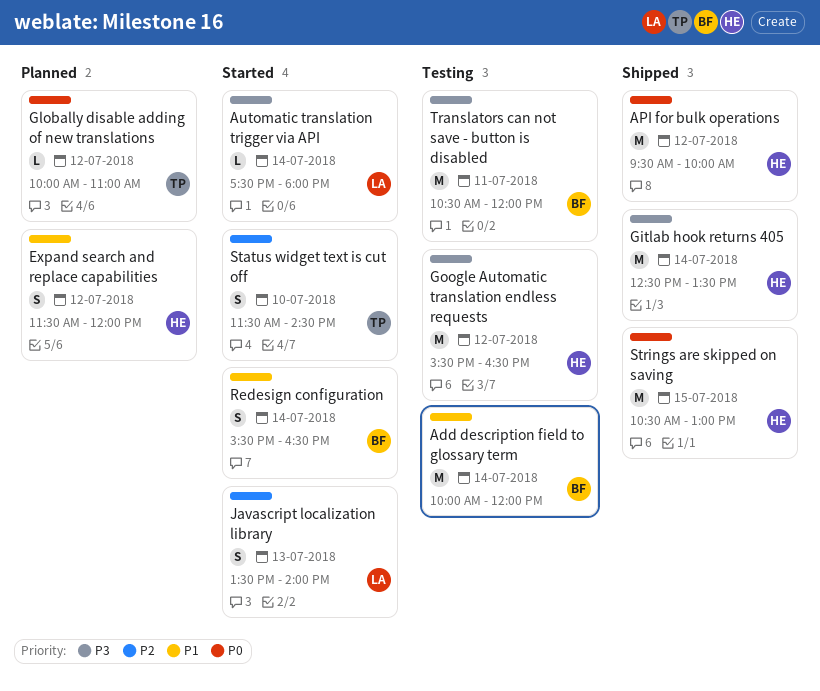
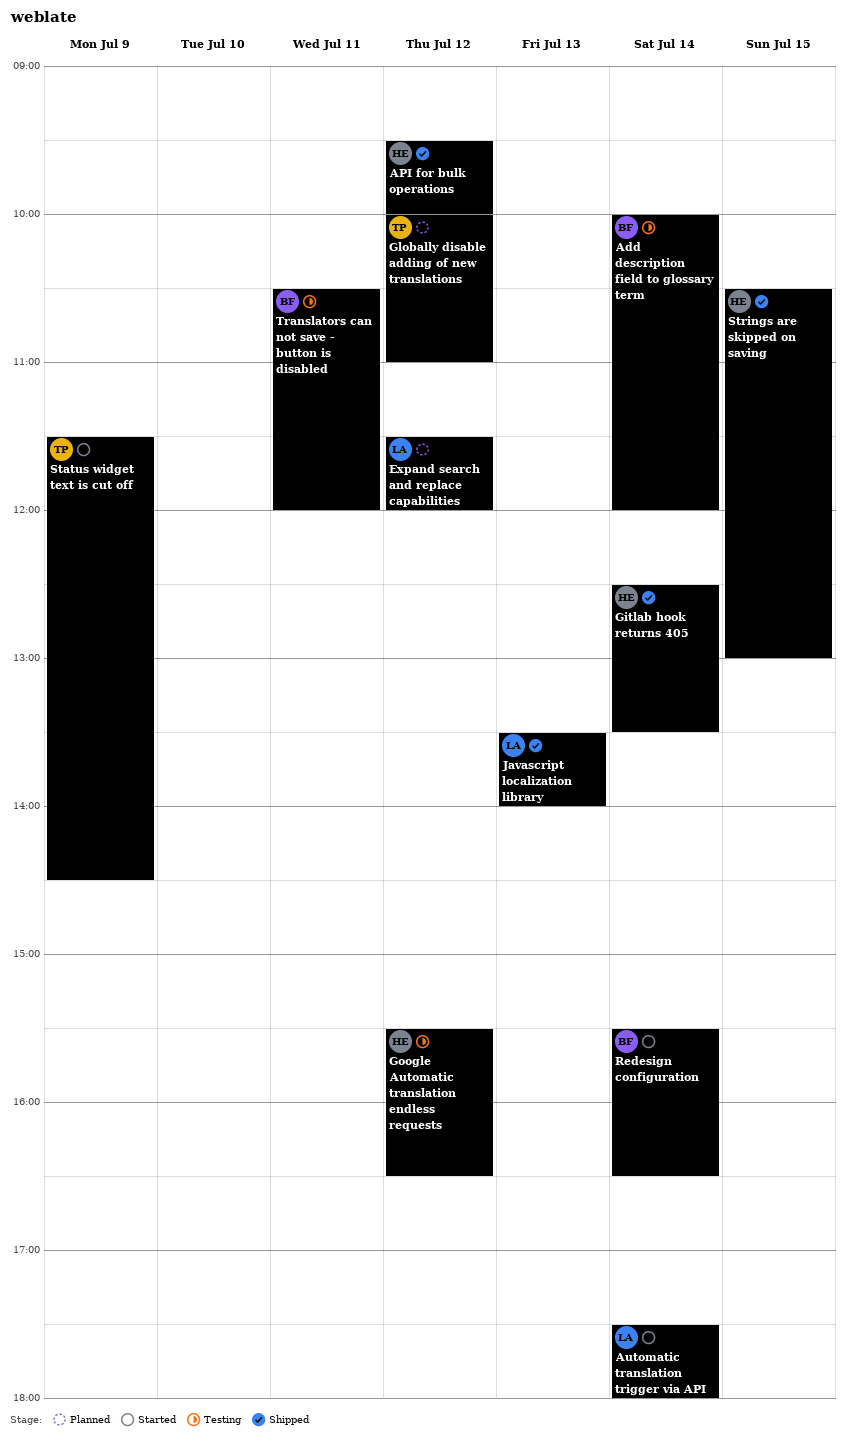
Expand search and replace capabilities, owner: HE -> LA
Javascript localization library, status: Started -> Shipped
Status widget text is cut off, day: Jul 10 -> Jul 9

